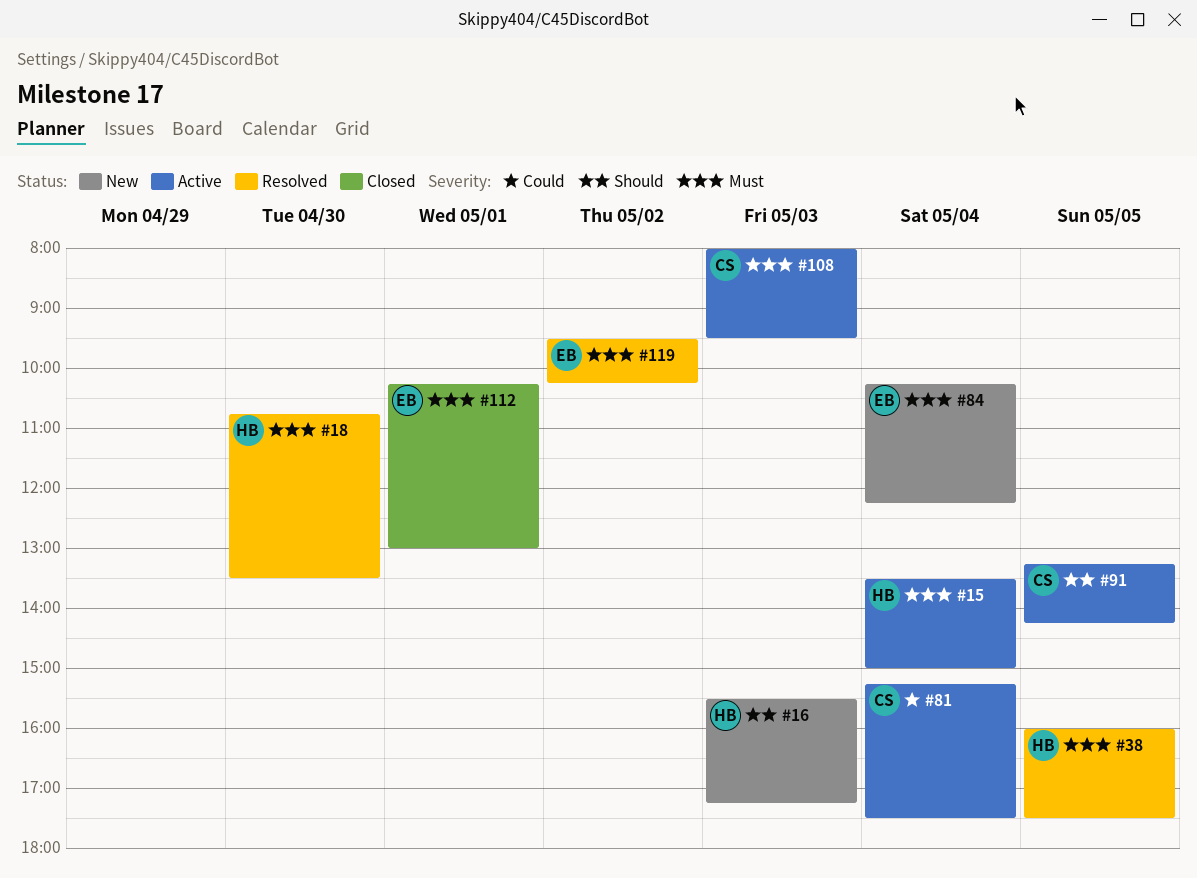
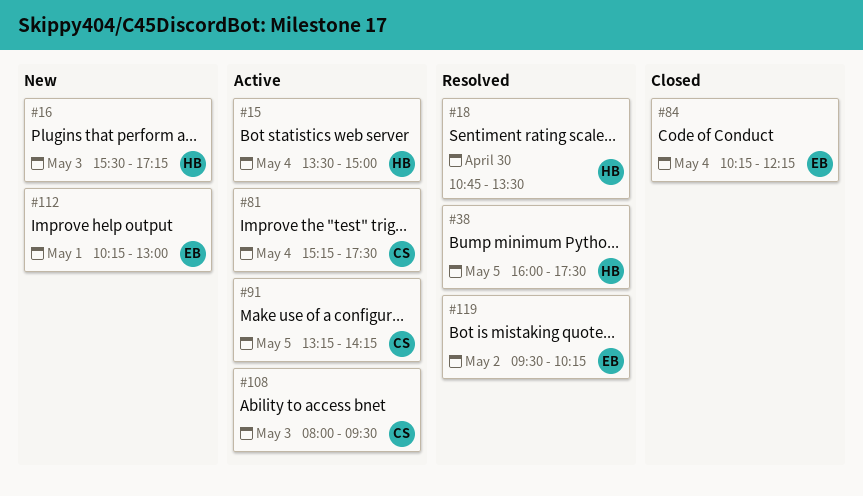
#84, status: New -> Closed
#112, status: Closed -> New

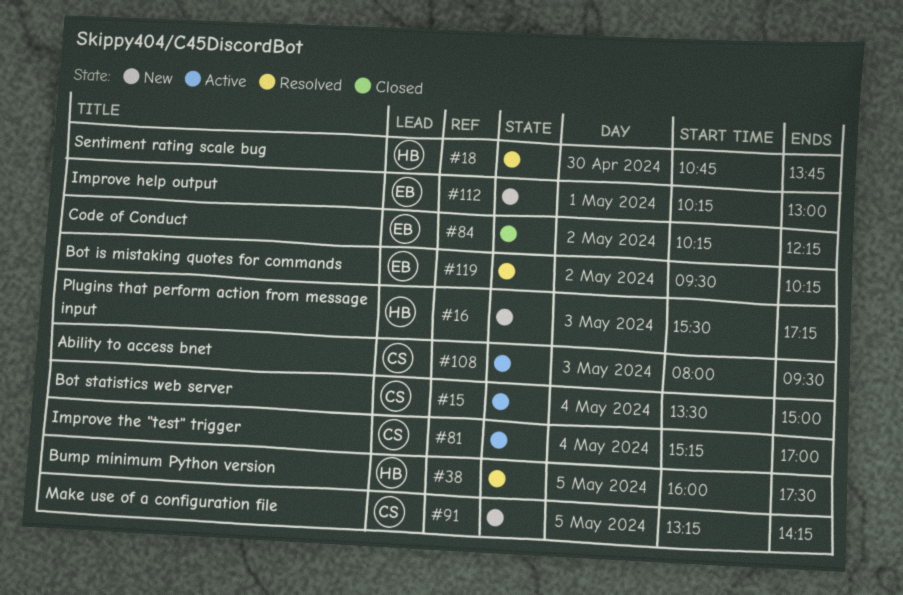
#15, owner: HB -> CS
#18, ends: 13:30 -> 13:45
#81, ends: 17:30 -> 17:00
#84, day: May 4 -> May 2
#91, status: Active -> New

